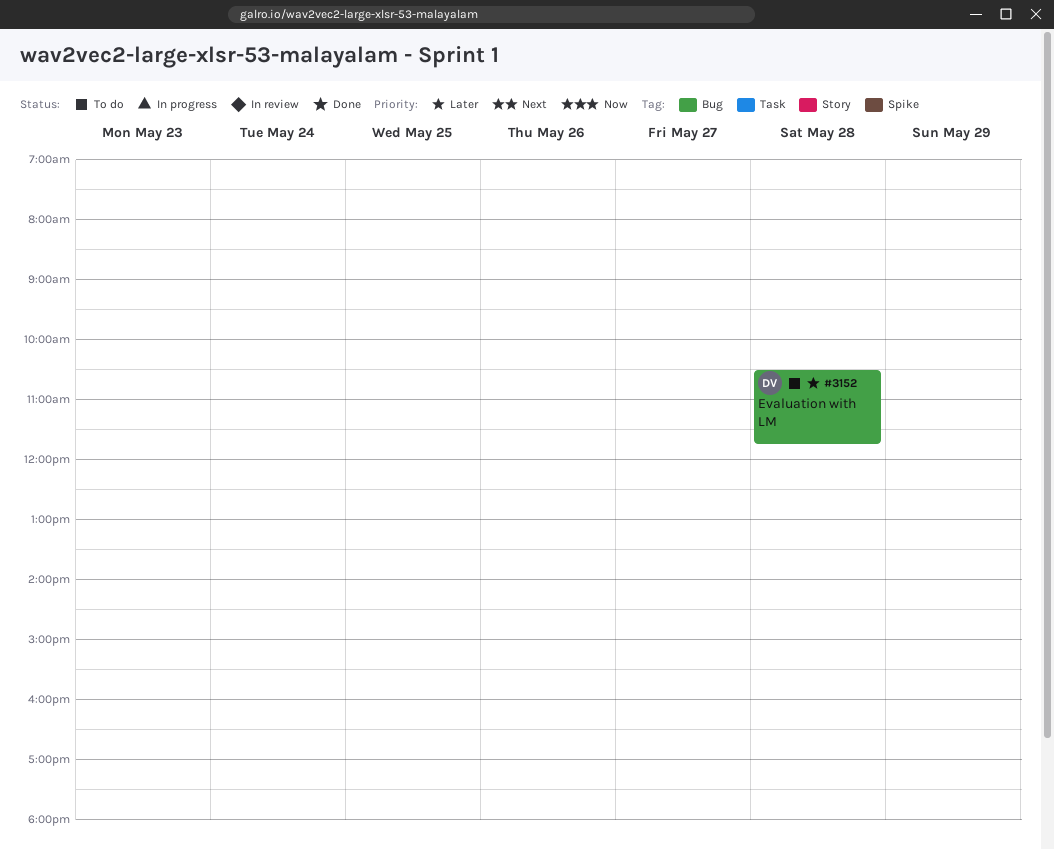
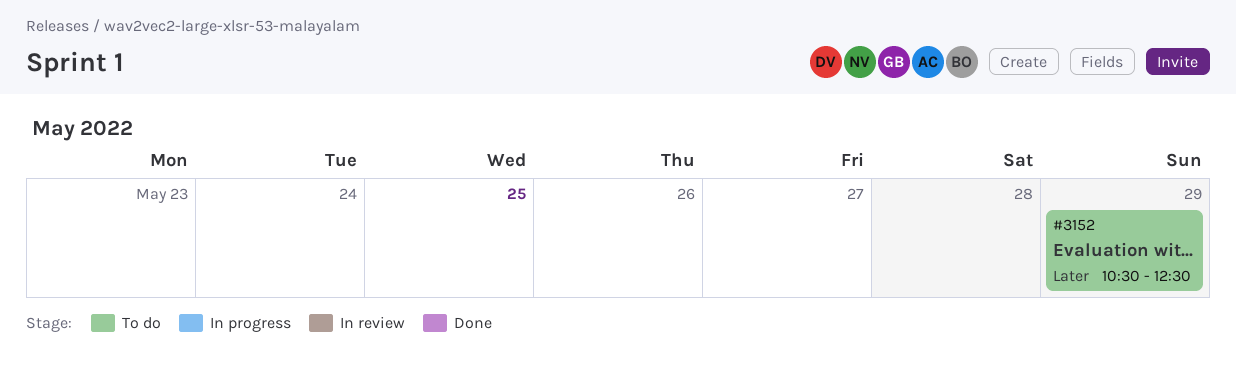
#3152, day: May 28 -> May 29
#3152, ends: 11:45 -> 12:30

